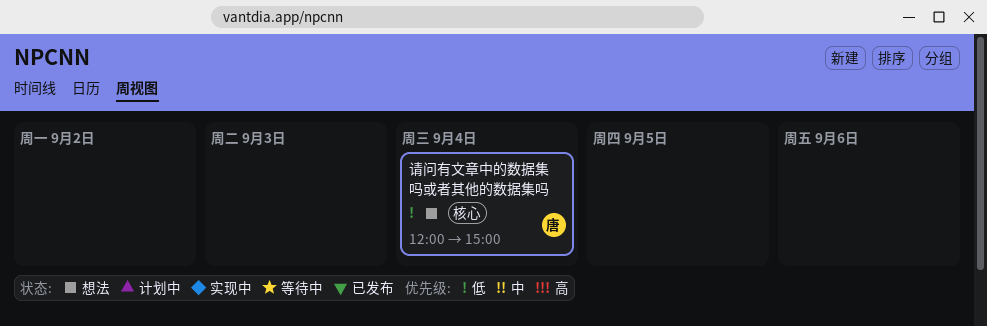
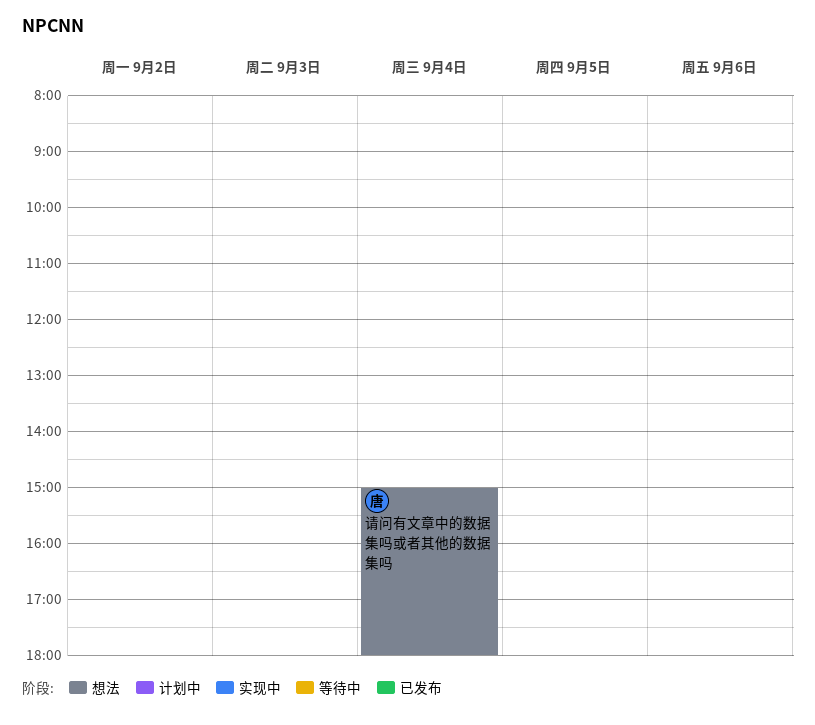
请问有文章中的数据集吗或者其他的数据集吗, begins: 12:00 -> 15:00
请问有文章中的数据集吗或者其他的数据集吗, ends: 15:00 -> 18:00

